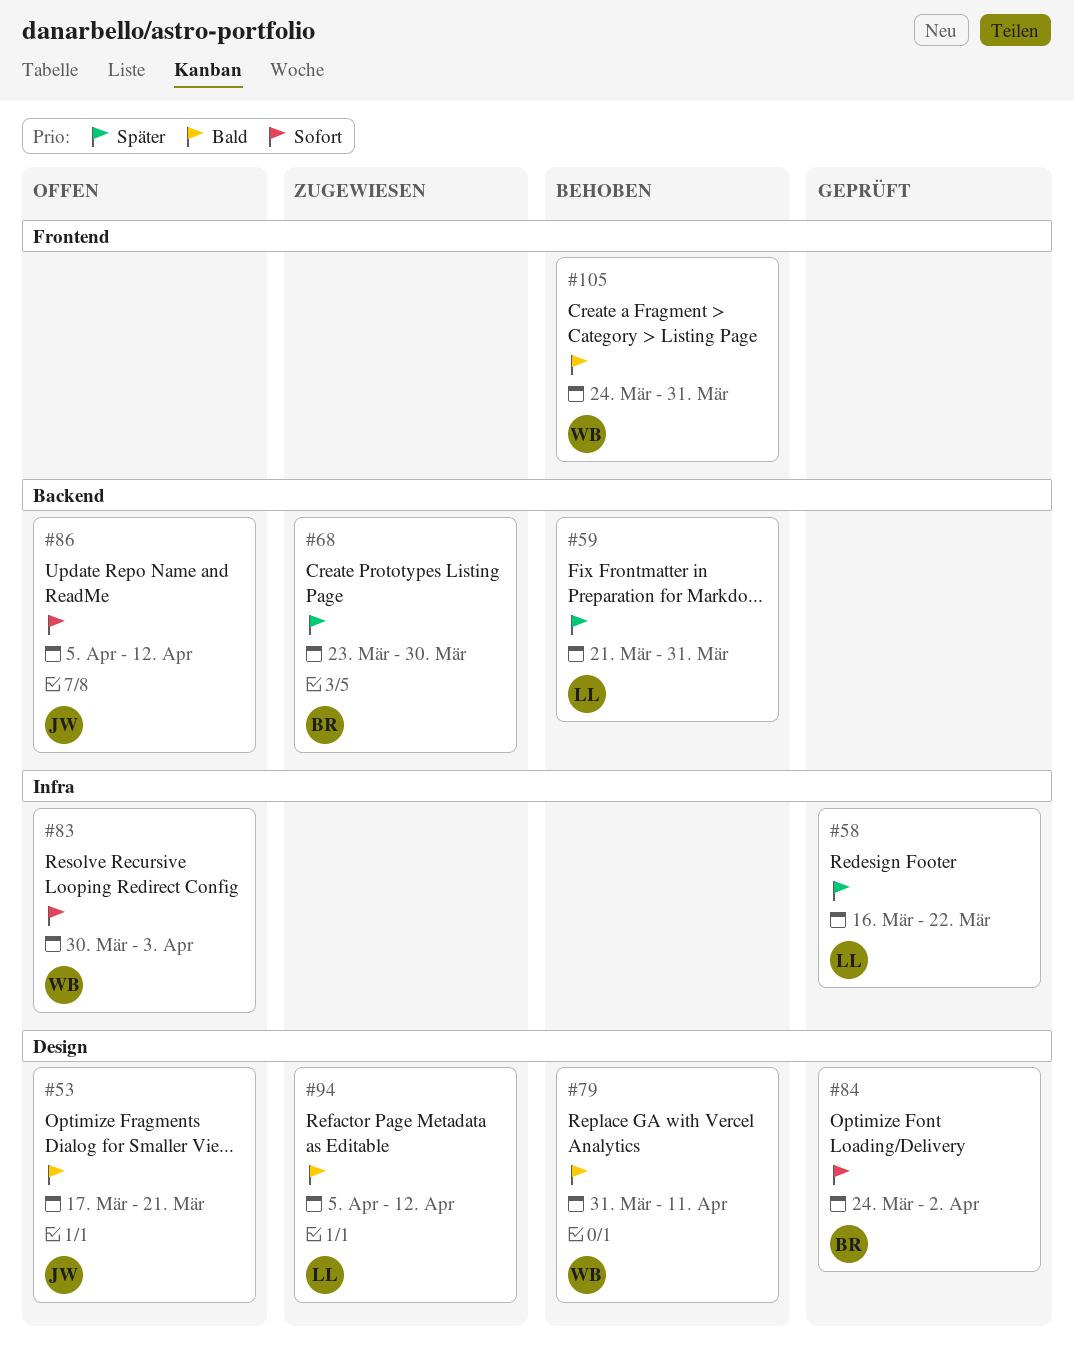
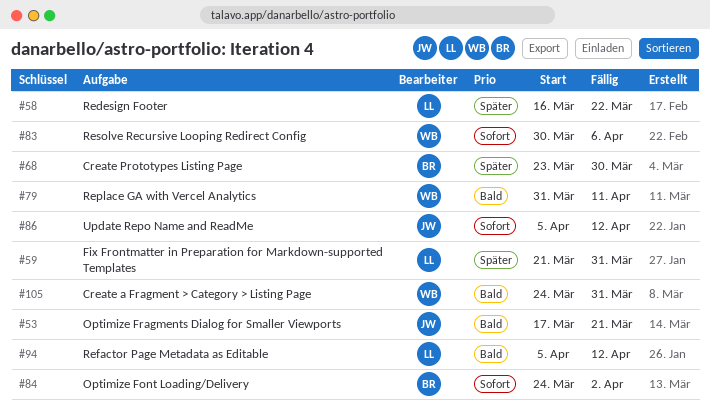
#83, due: Apr 3 -> Apr 6

